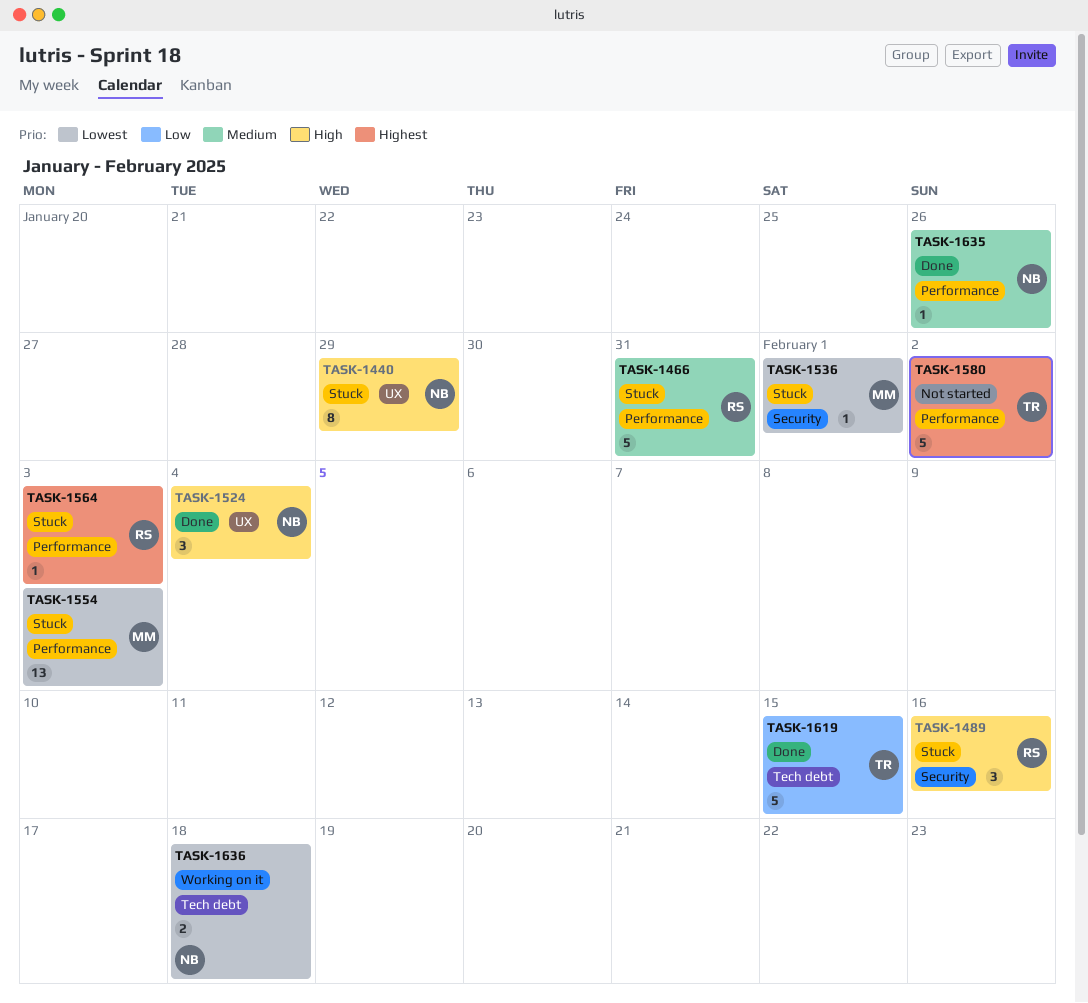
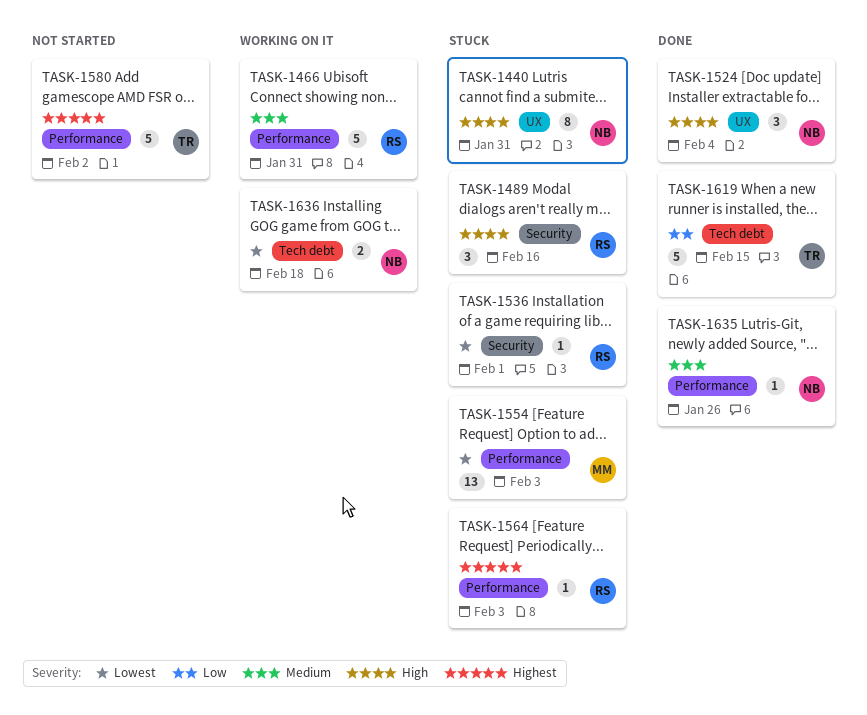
TASK-1440, due: Jan 29 -> Jan 31
TASK-1466, status: Stuck -> Working on it
TASK-1536, owner: MM -> RS

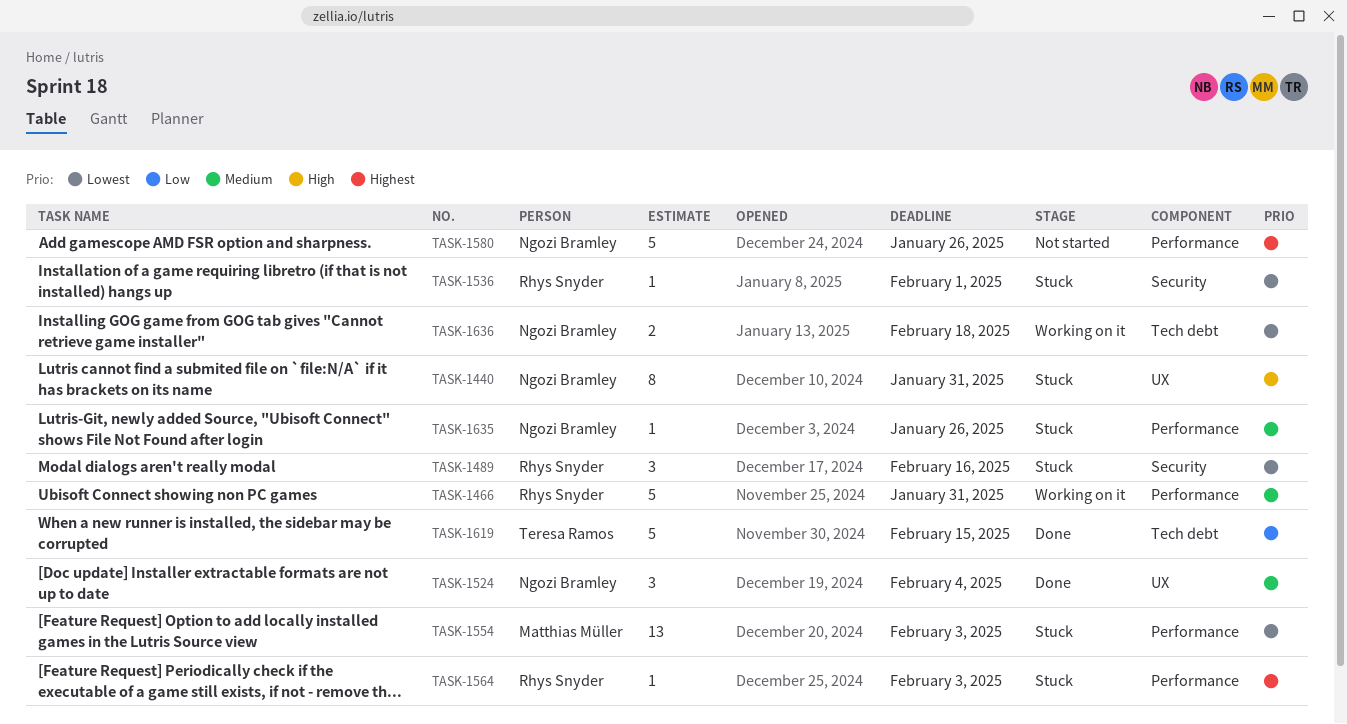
TASK-1489, priority: High -> Lowest
TASK-1524, priority: High -> Medium
TASK-1580, owner: Teresa Ramos -> Ngozi Bramley
TASK-1580, due: Feb 2 -> Jan 26
TASK-1635, status: Done -> Stuck

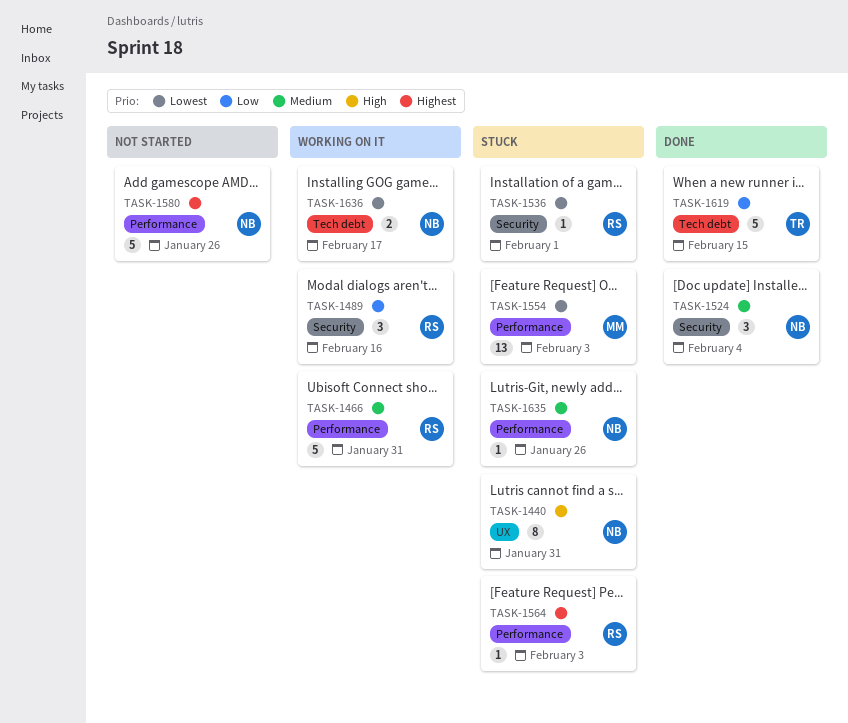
TASK-1489, status: Stuck -> Working on it
TASK-1489, priority: Lowest -> Low
TASK-1524, label: UX -> Security
TASK-1636, due: Feb 18 -> Feb 17

